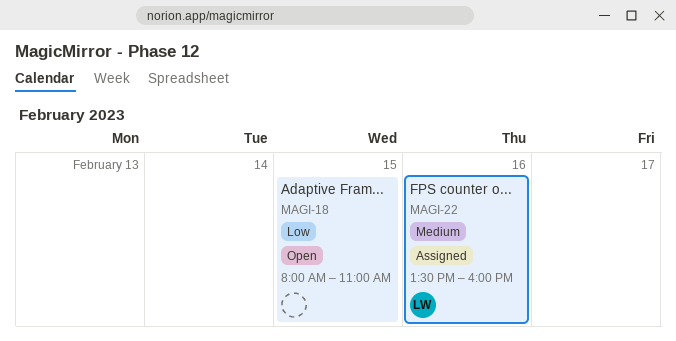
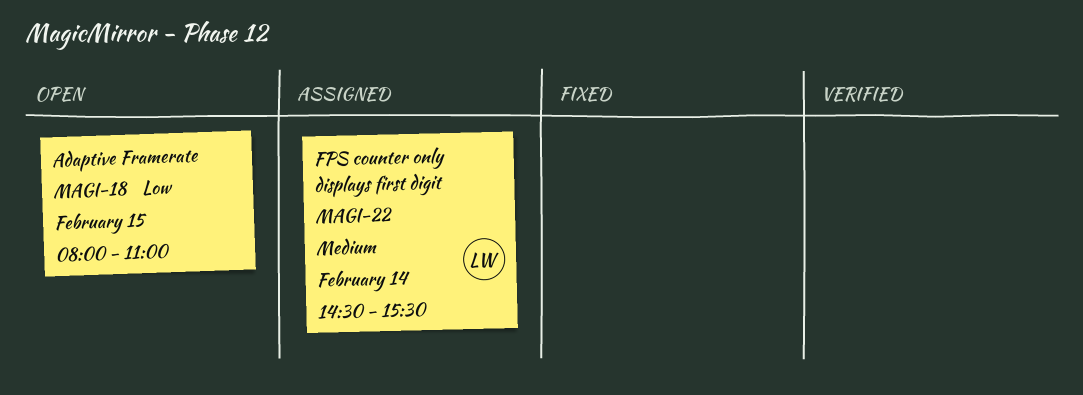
MAGI-22, day: Feb 16 -> Feb 14
MAGI-22, begins: 13:30 -> 14:30
MAGI-22, ends: 16:00 -> 15:30

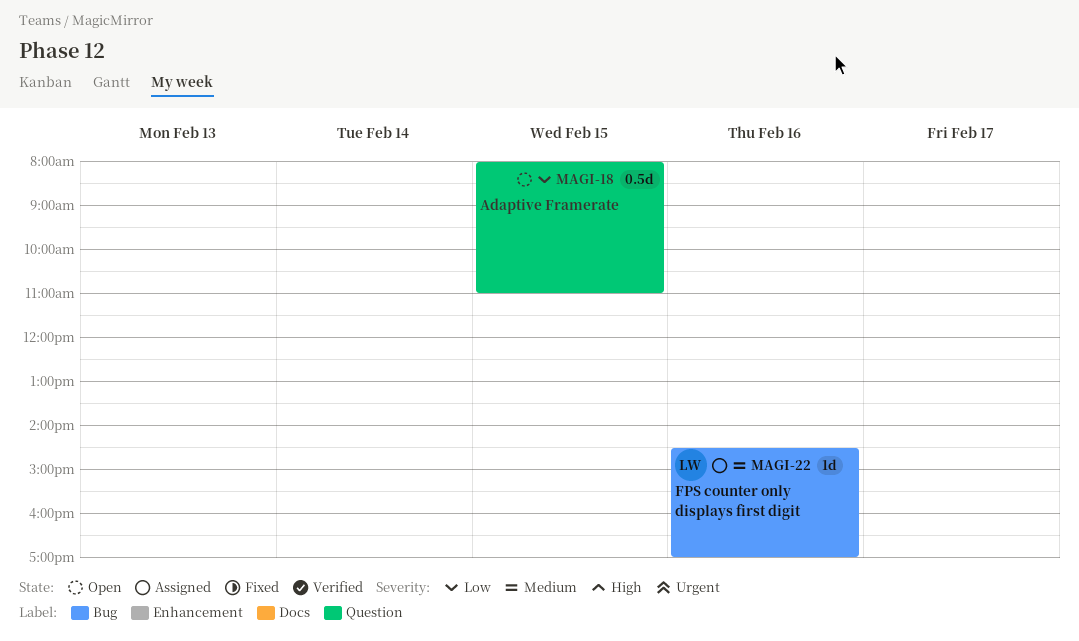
MAGI-22, day: Feb 14 -> Feb 16
MAGI-22, ends: 15:30 -> 17:00

